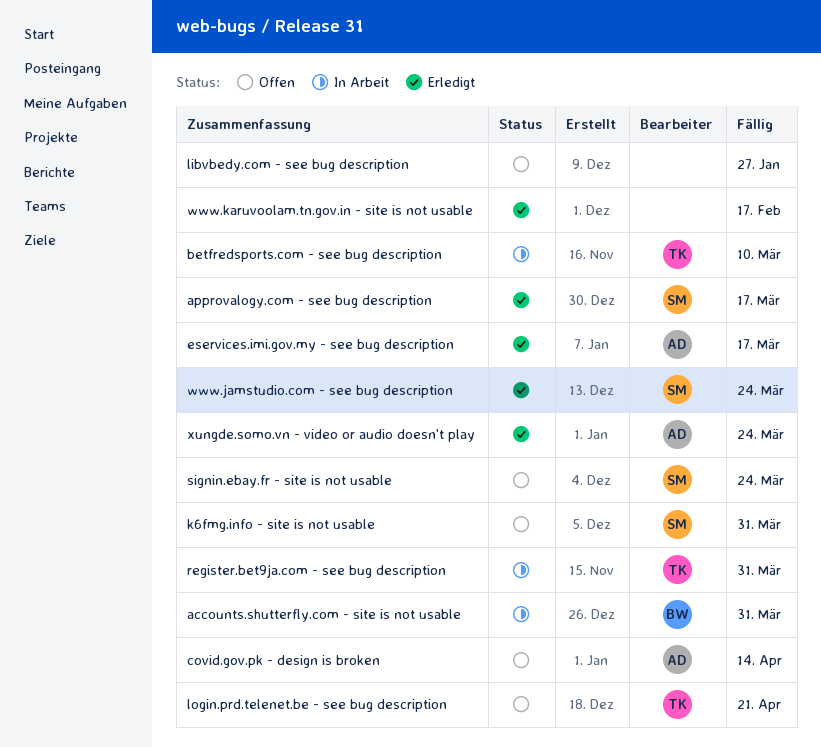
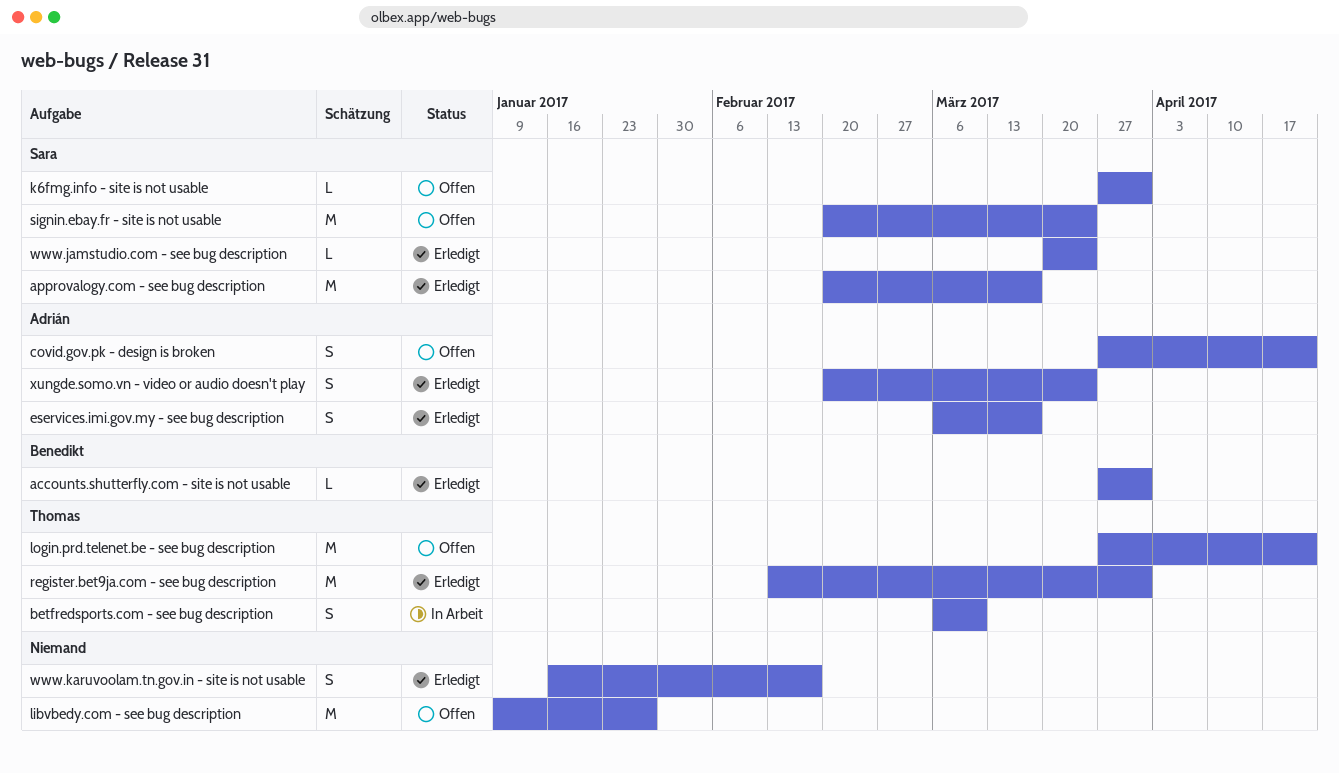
accounts.shutterfly.com - site is not usable, status: In Arbeit -> Erledigt
covid.gov.pk - design is broken, due: Apr 14 -> Apr 21
register.bet9ja.com - see bug description, status: In Arbeit -> Erledigt

